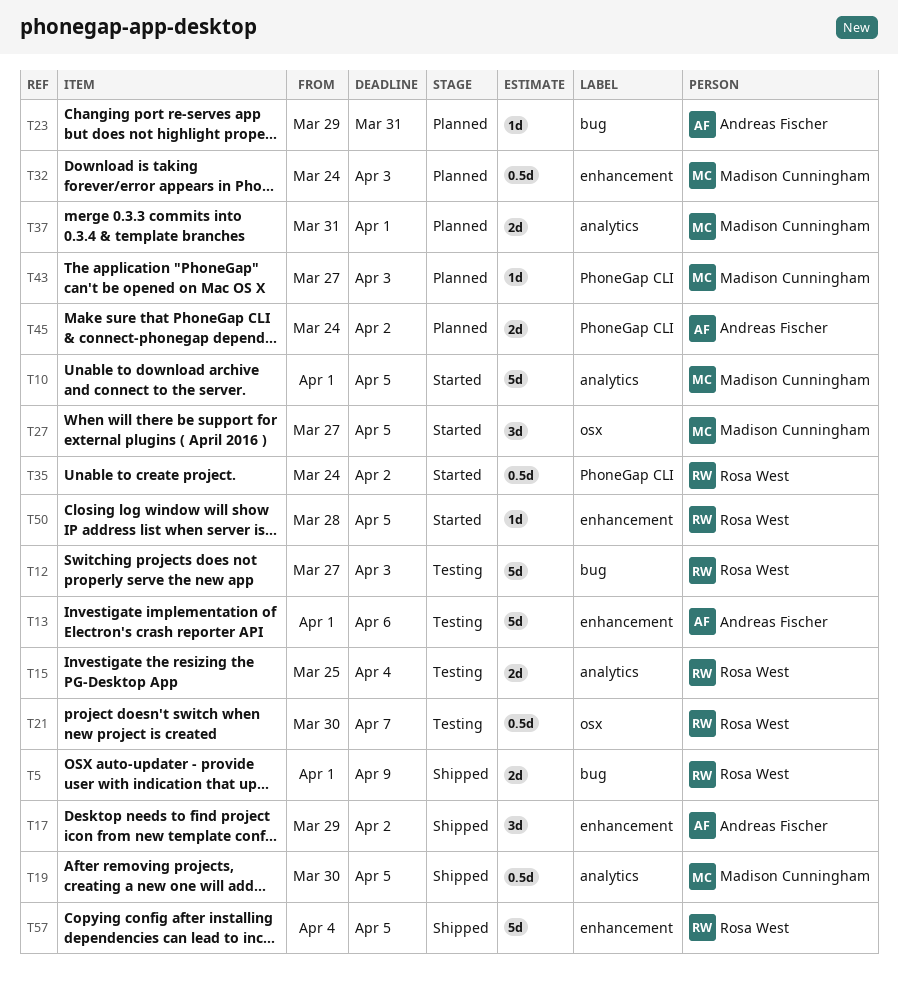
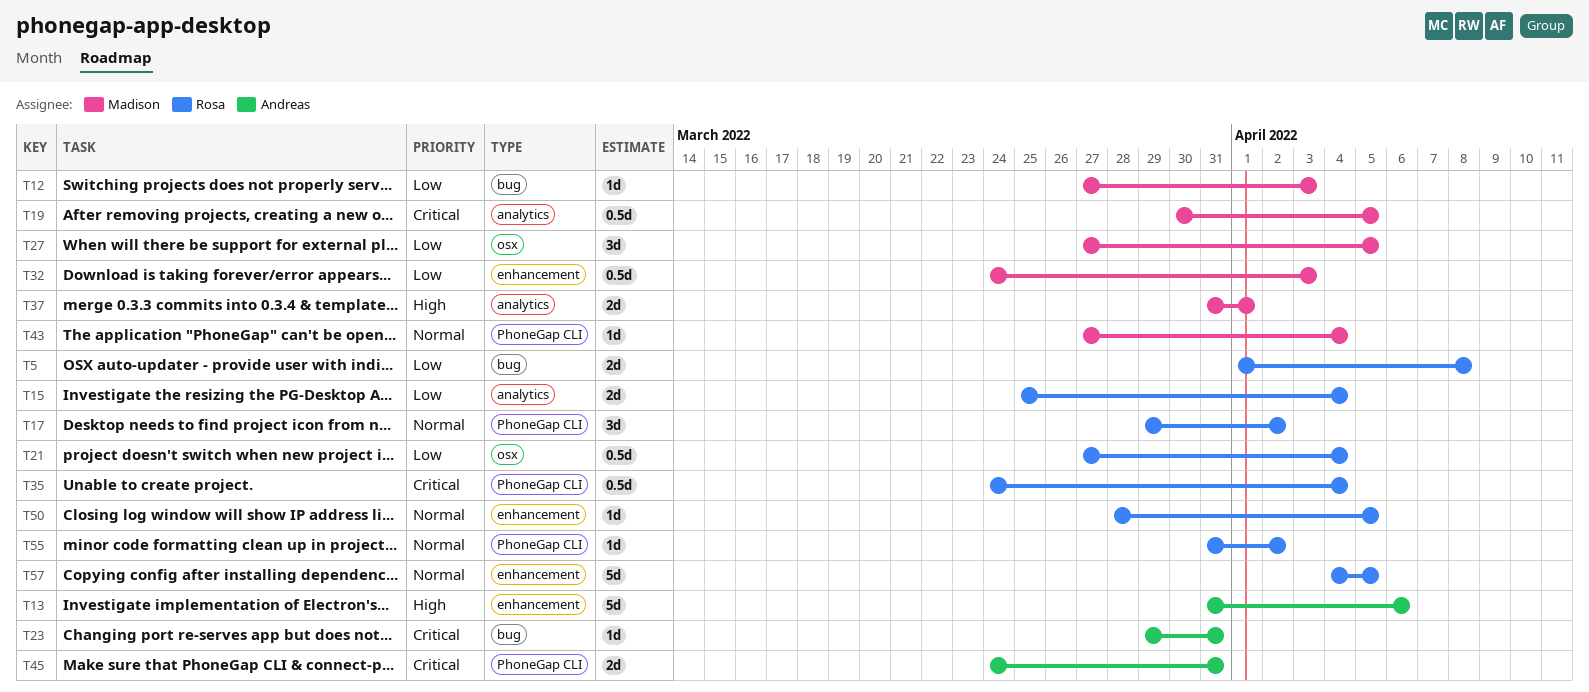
T5, due: Apr 9 -> Apr 8
T10: present -> none
T12, owner: Rosa West -> Madison Cunningham
T12, estimate: 5d -> 1d
T13, start: Apr 1 -> Mar 31
T17, owner: Andreas Fischer -> Rosa West
T17, label: enhancement -> PhoneGap CLI
T21, start: Mar 30 -> Mar 27
T21, due: Apr 7 -> Apr 4
T35, due: Apr 2 -> Apr 4
T43, due: Apr 3 -> Apr 4
T45, due: Apr 2 -> Mar 31
T55: none -> present

